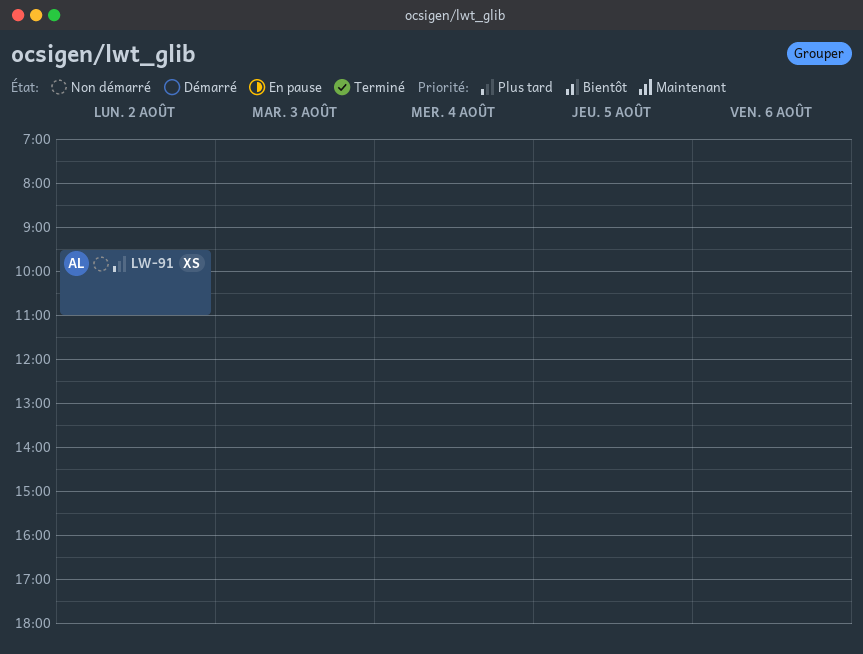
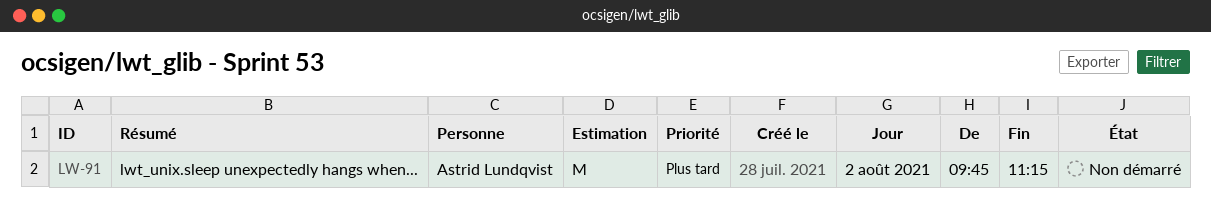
LW-91, estimate: XS -> M
LW-91, begins: 09:30 -> 09:45
LW-91, ends: 11:00 -> 11:15

